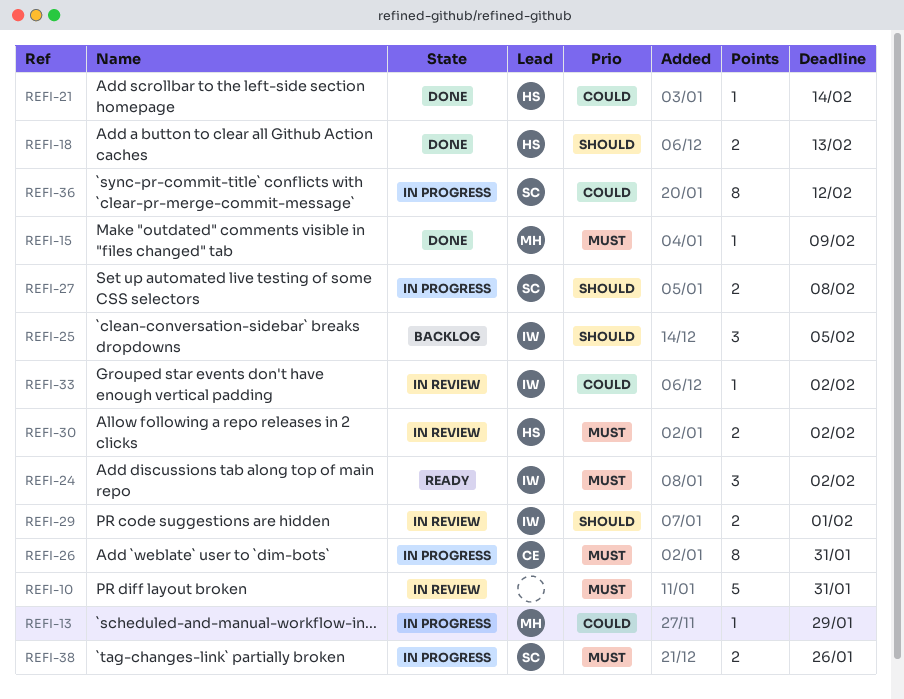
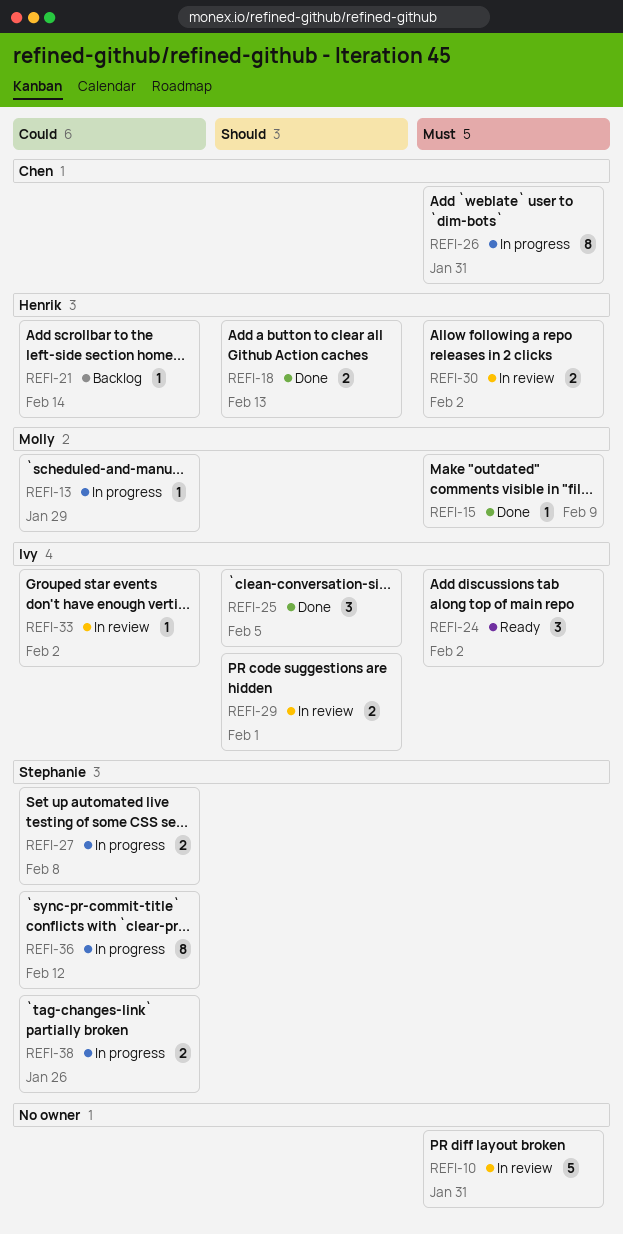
REFI-21, status: Done -> Backlog
REFI-25, status: Backlog -> Done
REFI-27, priority: Should -> Could
REFI-38, priority: Must -> Could

